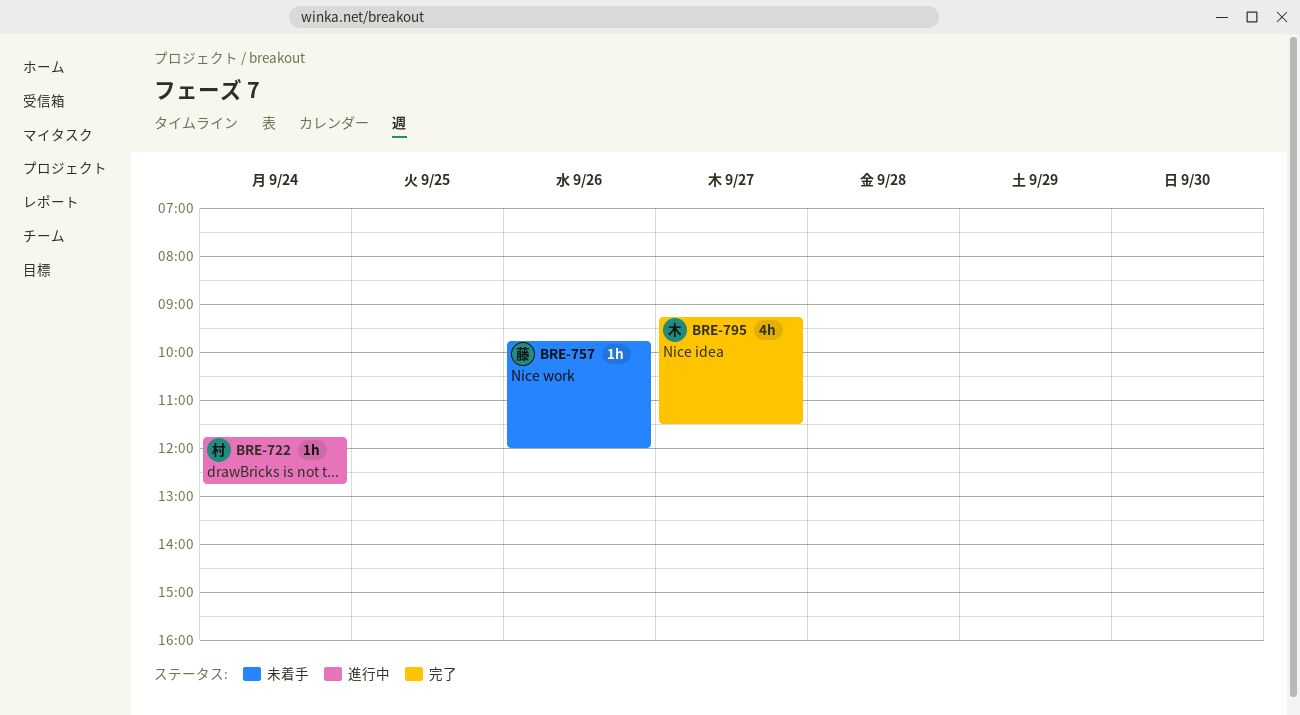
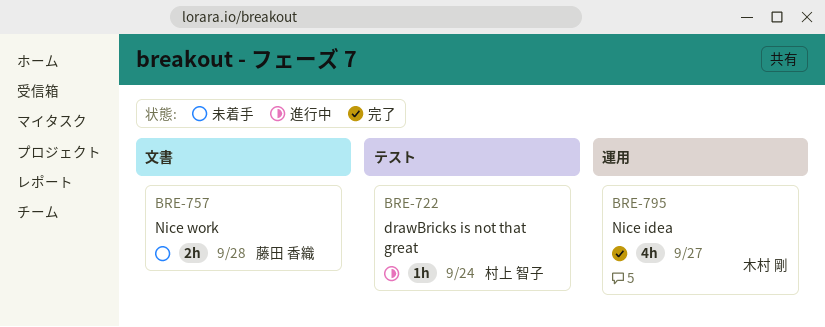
BRE-757, estimate: 1h -> 2h
BRE-757, day: Sep 26 -> Sep 28

